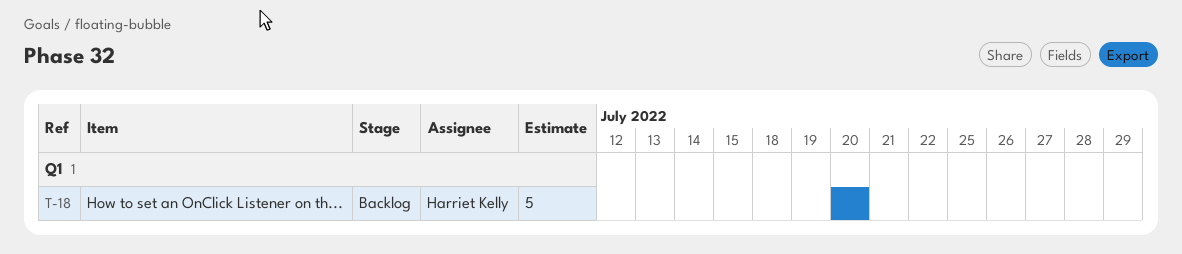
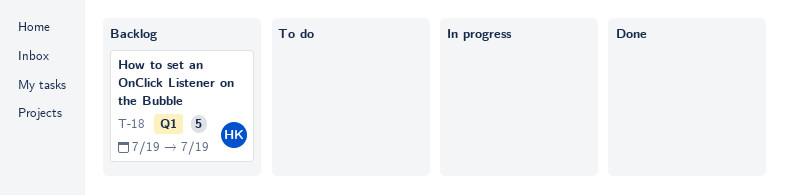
T-18, start: Jul 20 -> Jul 19
T-18, due: Jul 20 -> Jul 19

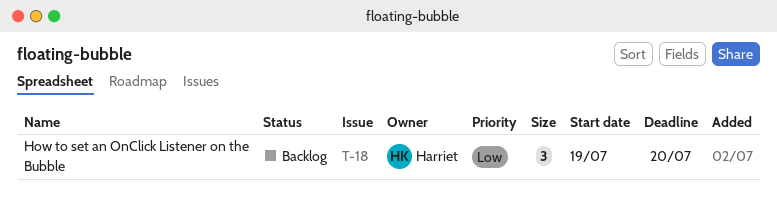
T-18, estimate: 5 -> 3
T-18, due: Jul 19 -> Jul 20

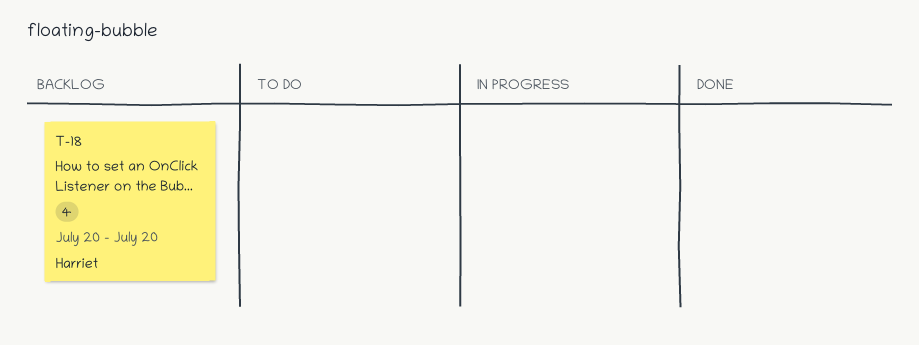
T-18, estimate: 3 -> 4
T-18, start: Jul 19 -> Jul 20

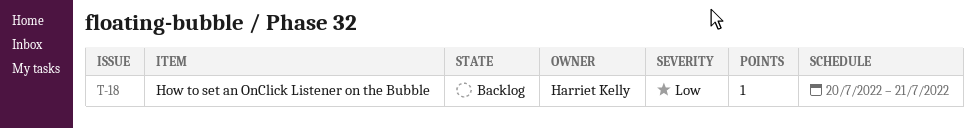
T-18, estimate: 4 -> 1
T-18, due: Jul 20 -> Jul 21

